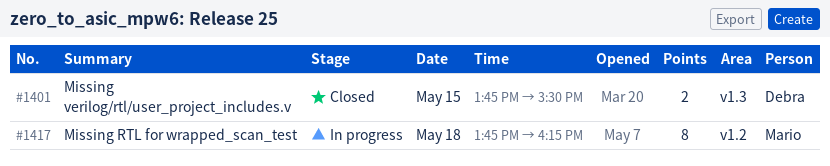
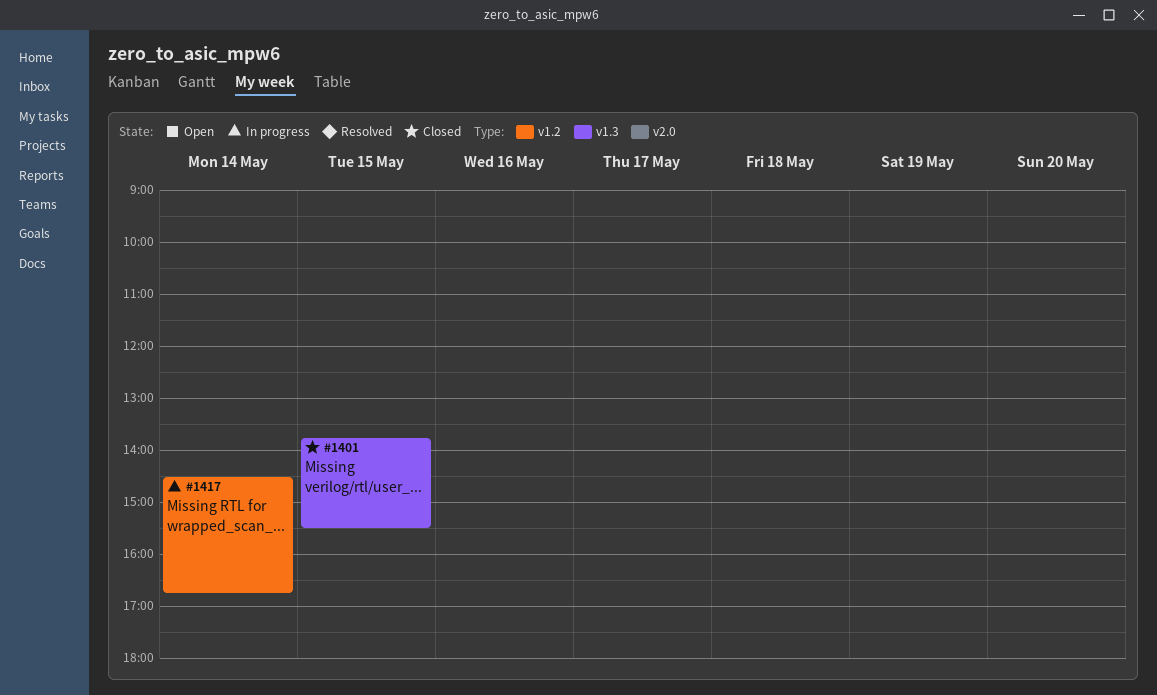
#1417, day: May 18 -> May 14
#1417, begins: 13:45 -> 14:30
#1417, ends: 16:15 -> 16:45

